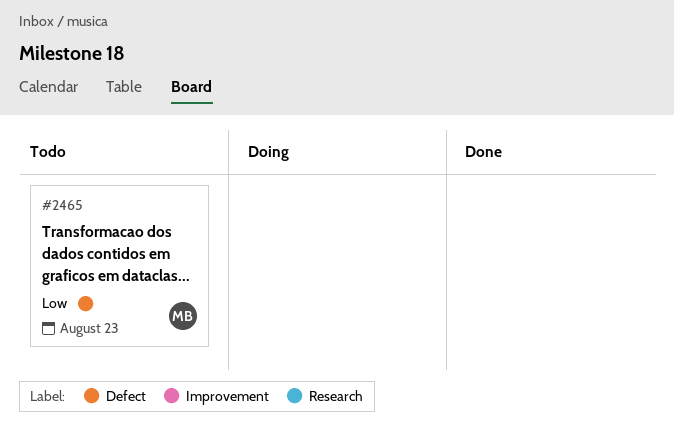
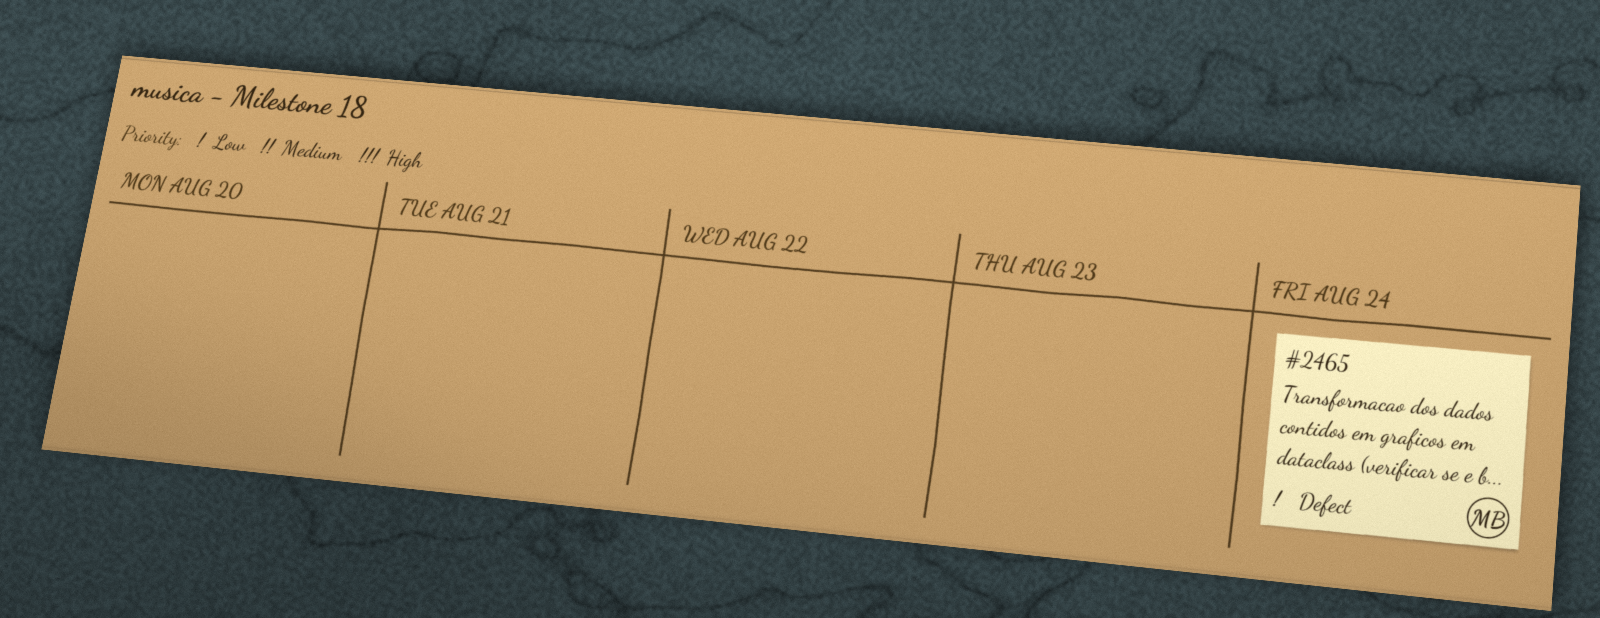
#2465, due: Aug 23 -> Aug 24

